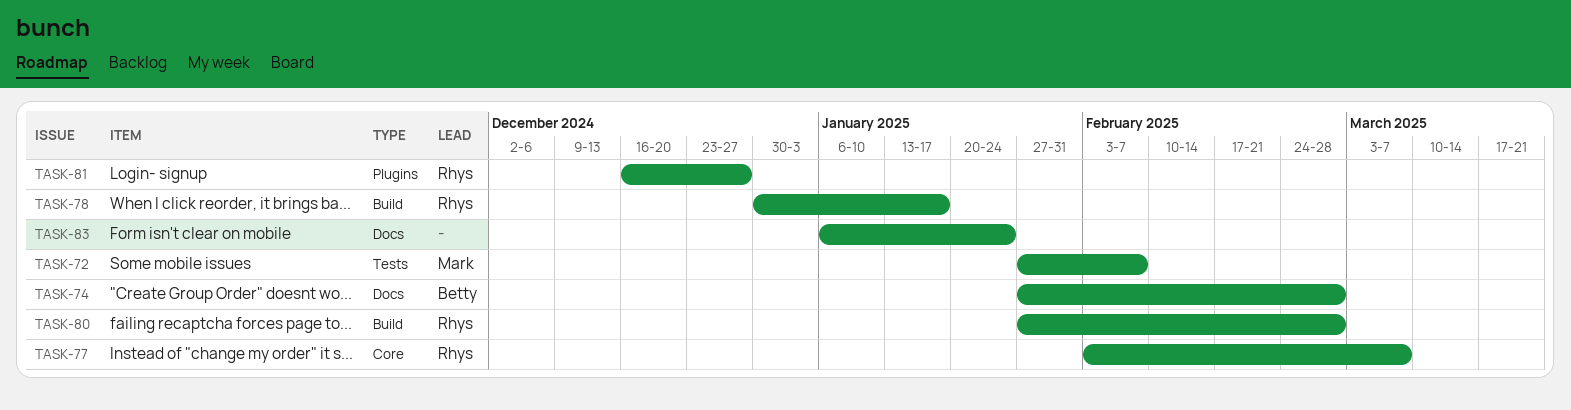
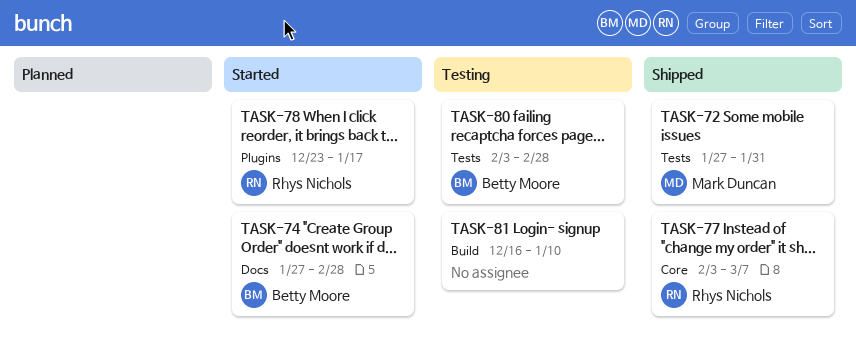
TASK-72, due: Feb 7 -> Jan 31
TASK-78, label: Build -> Plugins
TASK-78, start: Dec 30 -> Dec 23
TASK-80, owner: Rhys Nichols -> Betty Moore
TASK-80, label: Build -> Tests
TASK-80, start: Jan 27 -> Feb 3
TASK-81, owner: Rhys Nichols -> none
TASK-81, label: Plugins -> Build
TASK-81, due: Dec 27 -> Jan 10
TASK-83: present -> none

